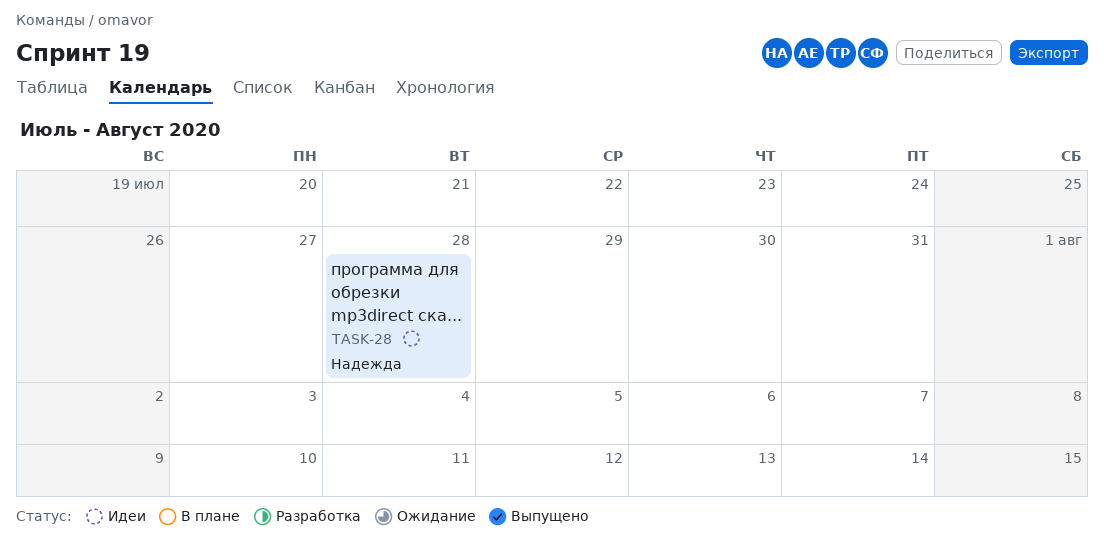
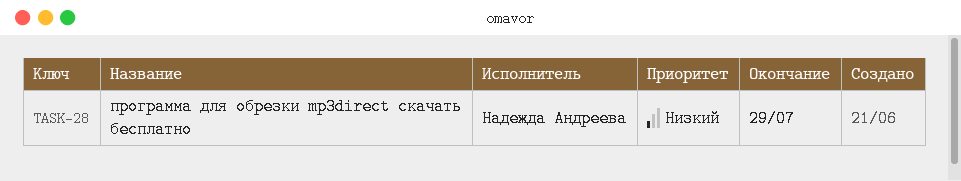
TASK-28, due: Jul 28 -> Jul 29

